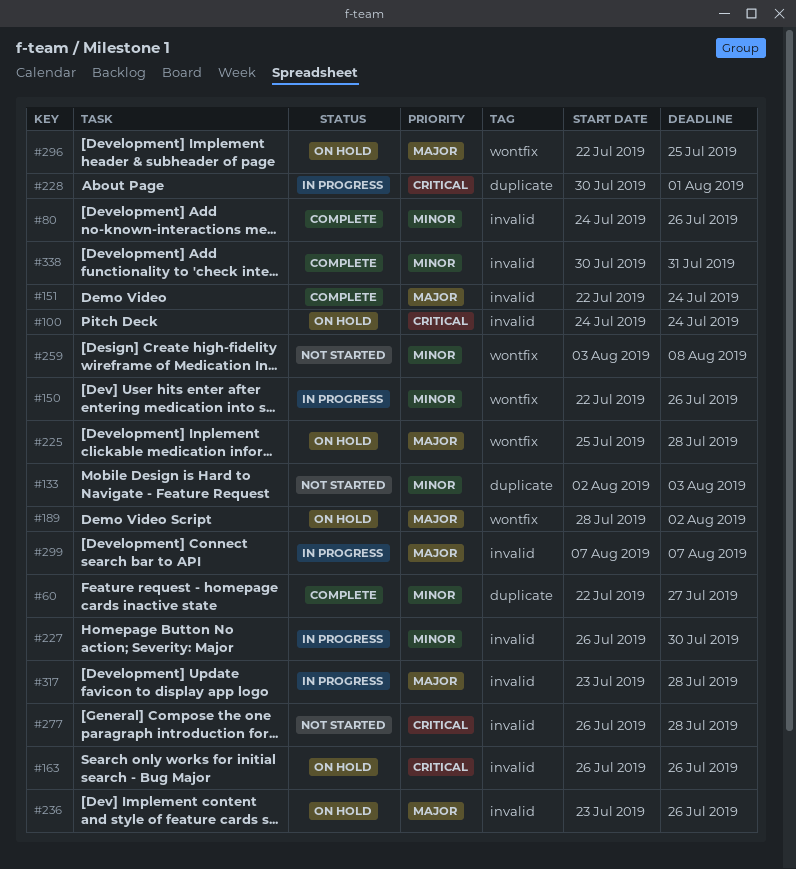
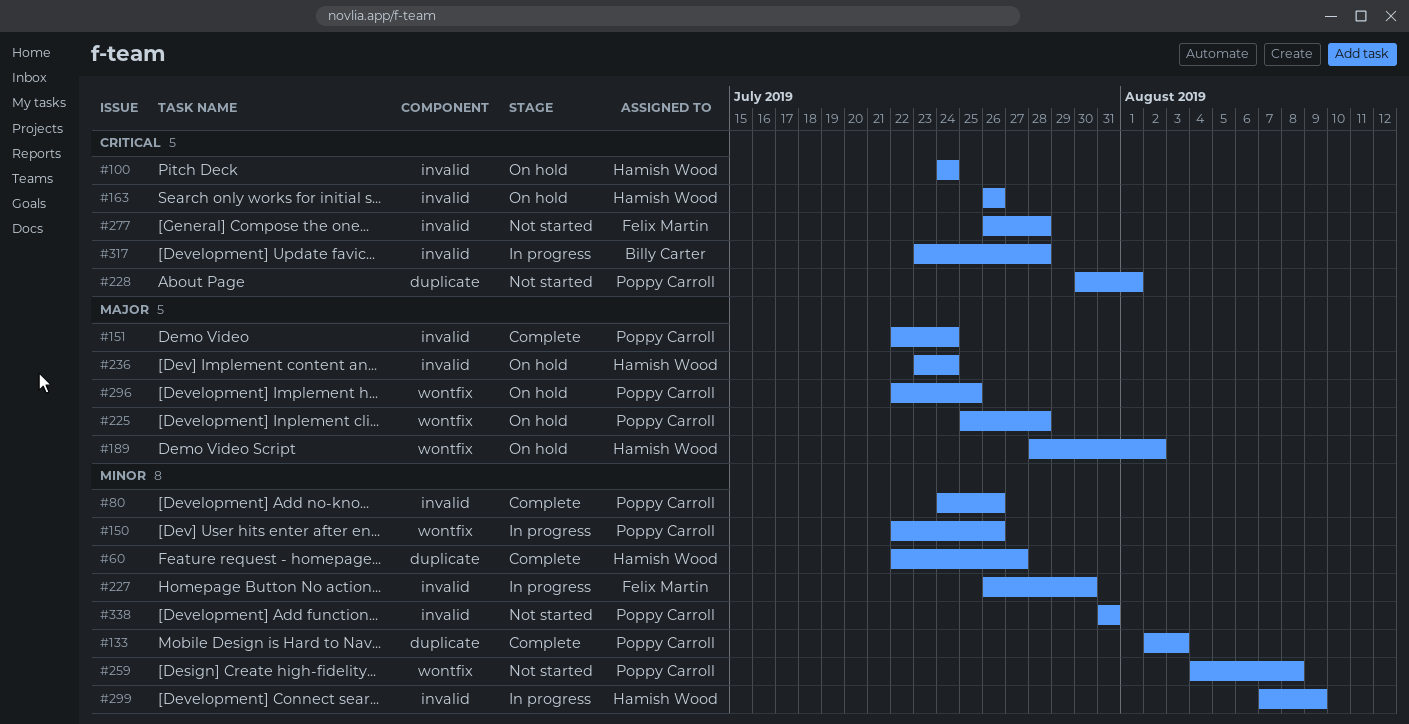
#133, status: Not started -> Complete
#228, status: In progress -> Not started
#236, due: Jul 26 -> Jul 24
#259, start: Aug 3 -> Aug 4
#299, priority: Major -> Minor
#299, due: Aug 7 -> Aug 9
#317, priority: Major -> Critical
#338, status: Complete -> Not started
#338, start: Jul 30 -> Jul 31

